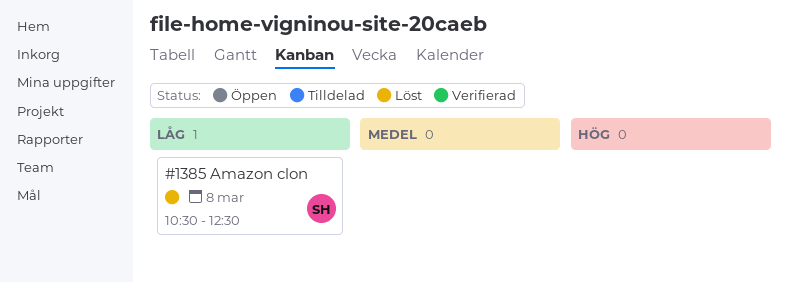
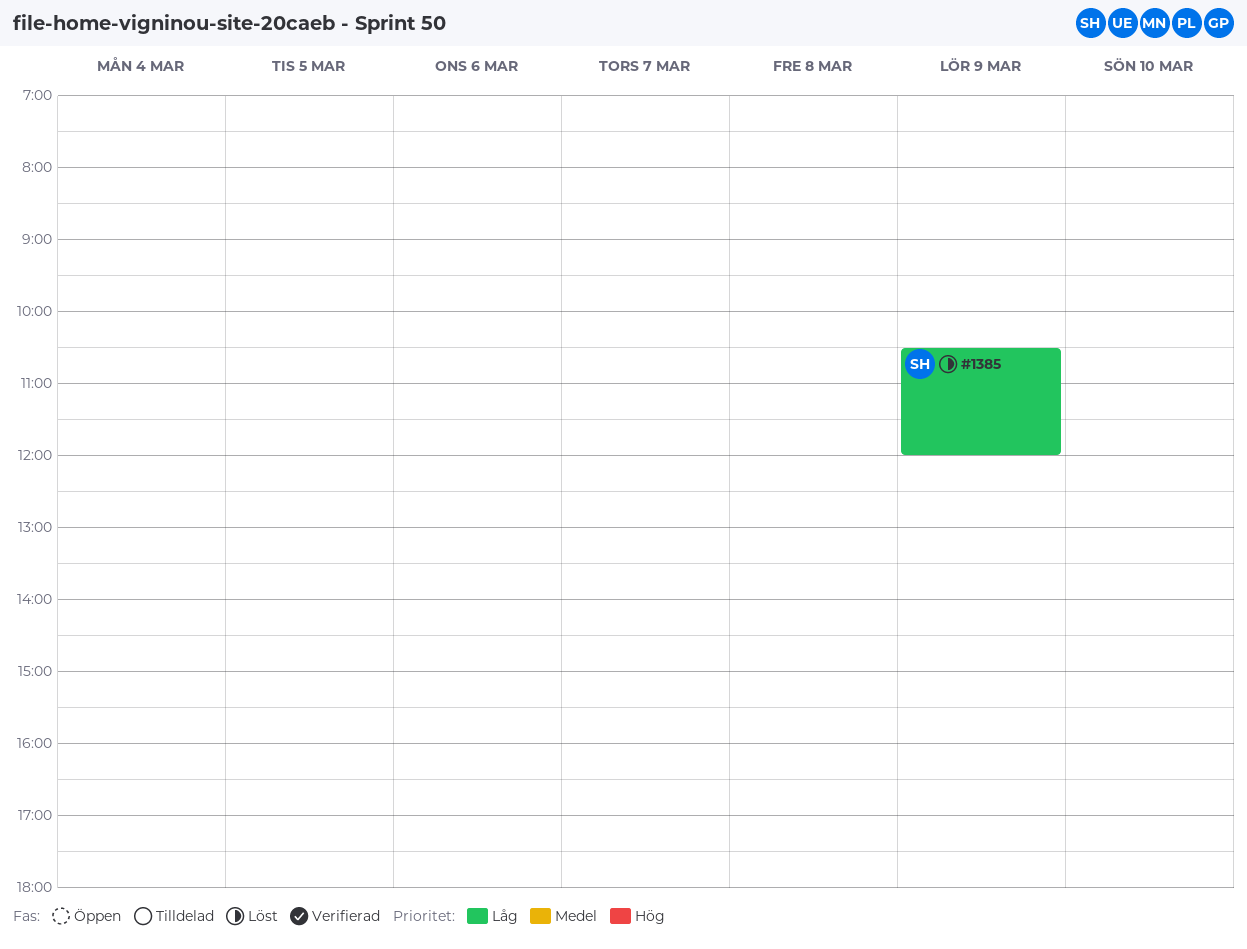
#1385, day: Mar 8 -> Mar 9
#1385, ends: 12:30 -> 12:00

